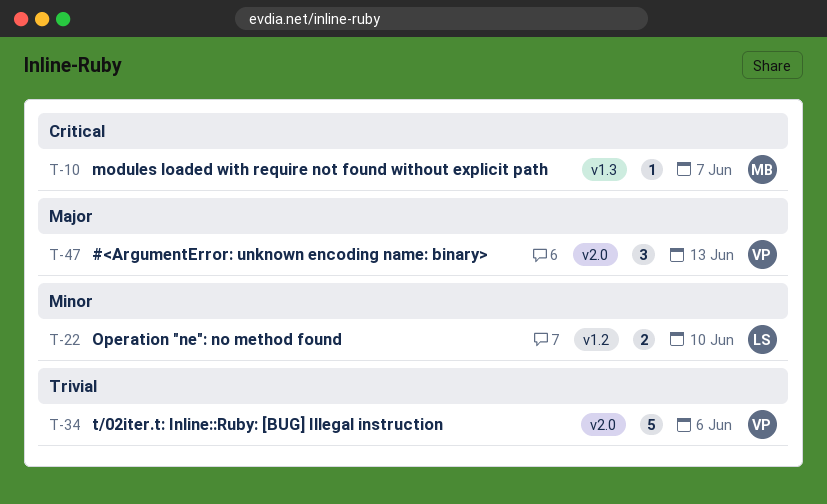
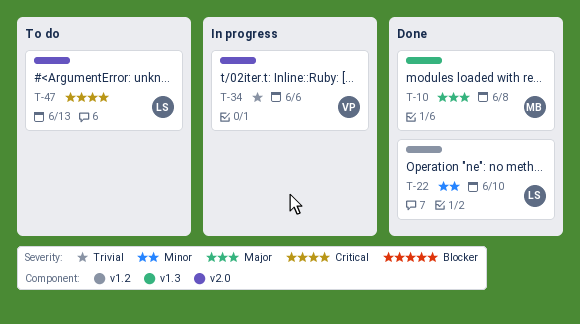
T-10, priority: Critical -> Major
T-10, due: Jun 7 -> Jun 8
T-47, owner: VP -> LS
T-47, priority: Major -> Critical

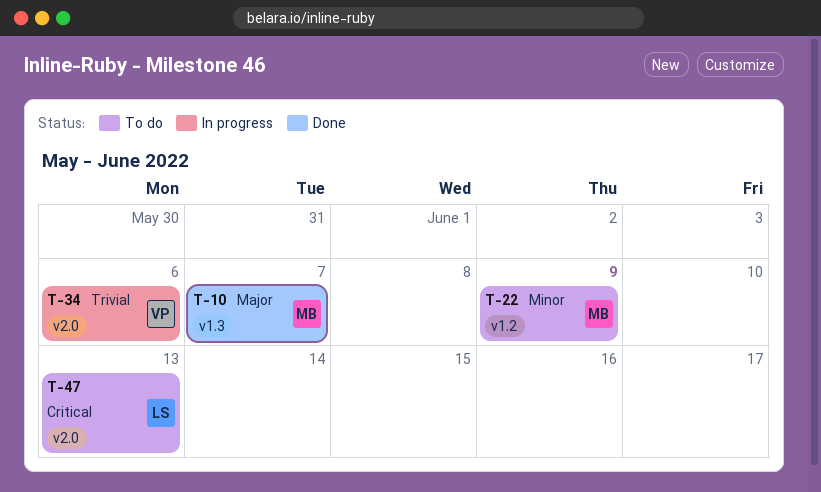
T-10, due: Jun 8 -> Jun 7
T-22, status: Done -> To do
T-22, owner: LS -> MB
T-22, due: Jun 10 -> Jun 9

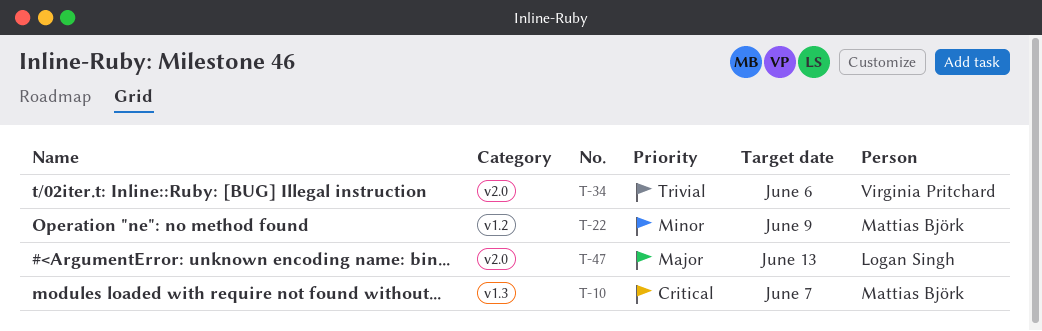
T-10, priority: Major -> Critical
T-47, priority: Critical -> Major

